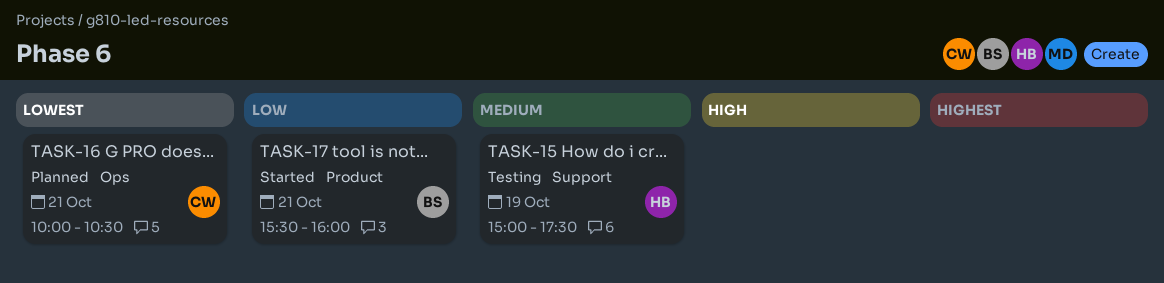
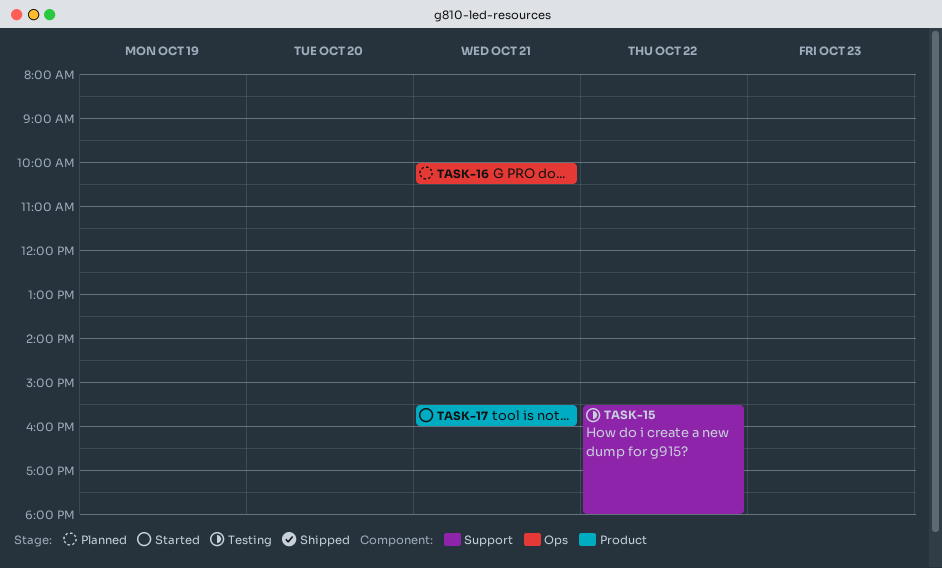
TASK-15, day: Oct 19 -> Oct 22
TASK-15, begins: 15:00 -> 15:30
TASK-15, ends: 17:30 -> 18:00

